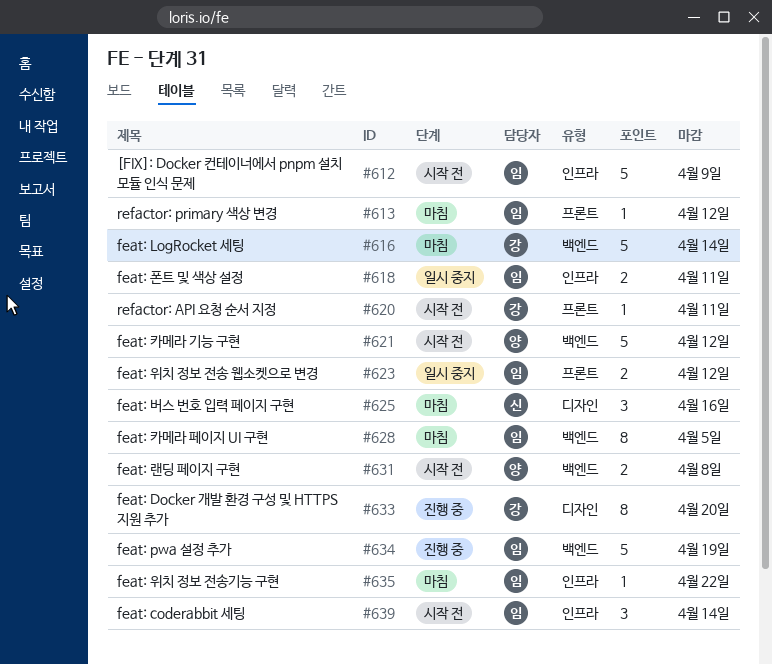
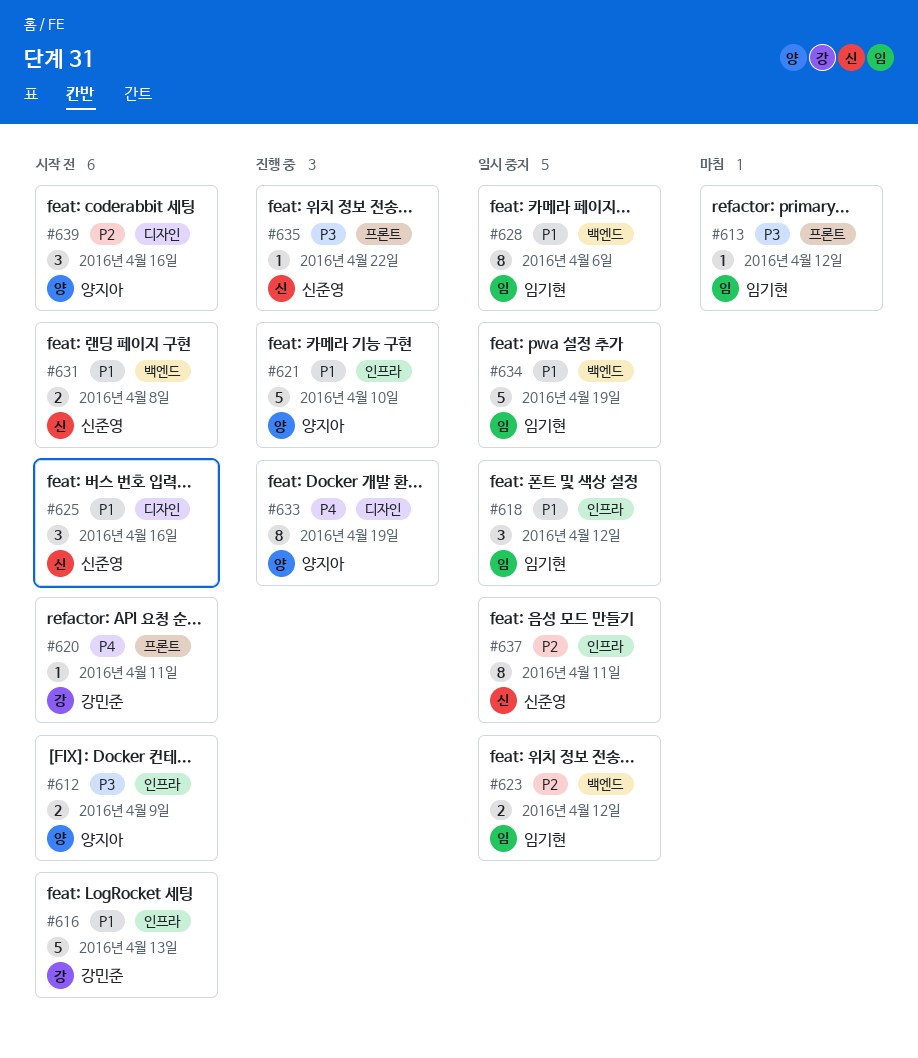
#612, owner: 임기현 -> 양지아
#612, estimate: 5 -> 2
#616, status: 마침 -> 시작 전
#616, label: 백엔드 -> 인프라
#616, due: Apr 14 -> Apr 13
#618, estimate: 2 -> 3
#618, due: Apr 11 -> Apr 12
#621, status: 시작 전 -> 진행 중
#621, label: 백엔드 -> 인프라
#621, due: Apr 12 -> Apr 10
#623, label: 프론트 -> 백엔드
#625, status: 마침 -> 시작 전
#628, status: 마침 -> 일시 중지
#628, due: Apr 5 -> Apr 6
#631, owner: 양지아 -> 신준영
#633, owner: 강민준 -> 양지아
#633, due: Apr 20 -> Apr 19
#634, status: 진행 중 -> 일시 중지
#635, status: 마침 -> 진행 중
#635, owner: 임기현 -> 신준영
#635, label: 인프라 -> 프론트
#637: none -> present
#639, owner: 임기현 -> 양지아
#639, label: 인프라 -> 디자인
#639, due: Apr 14 -> Apr 16

